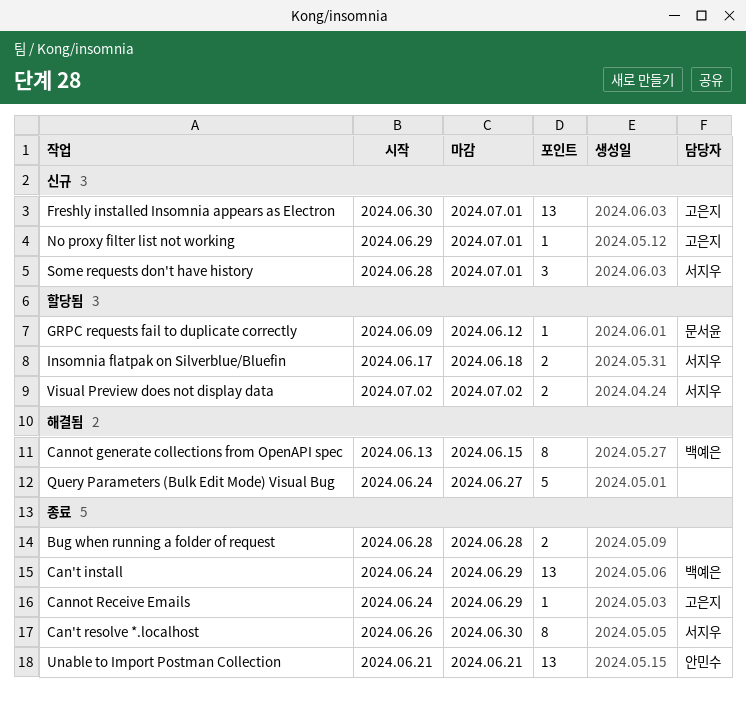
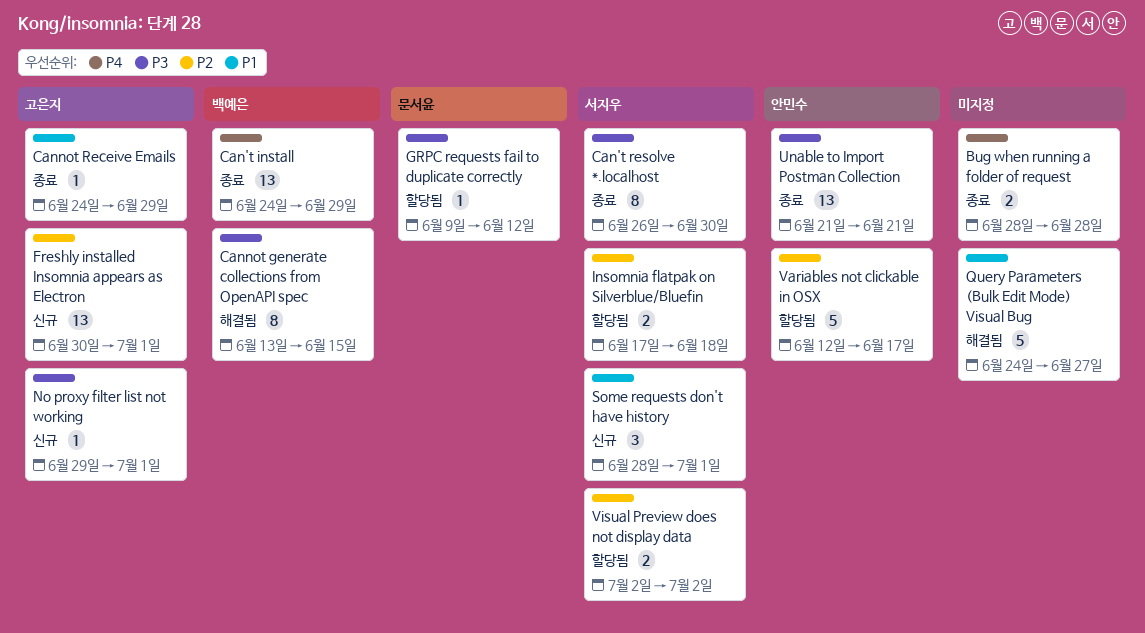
Variables not clickable in OSX: none -> present

